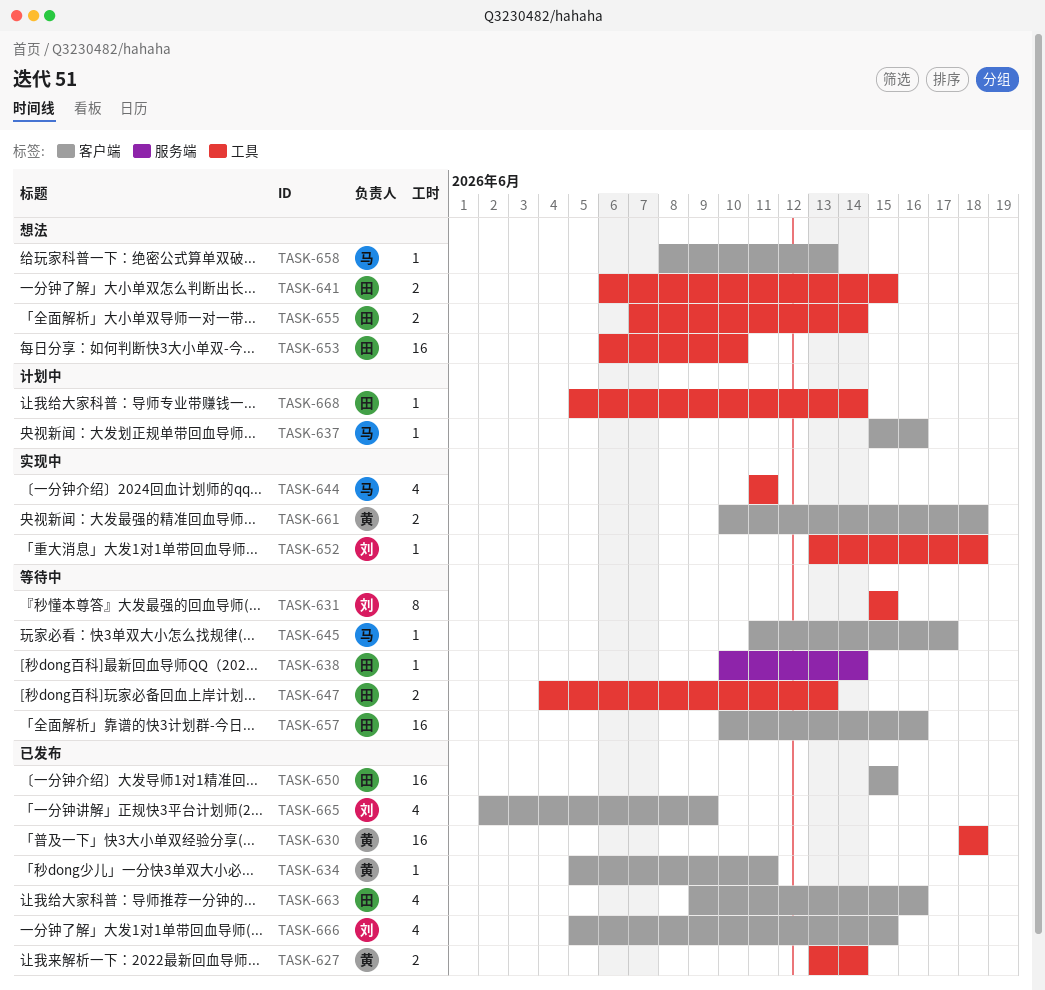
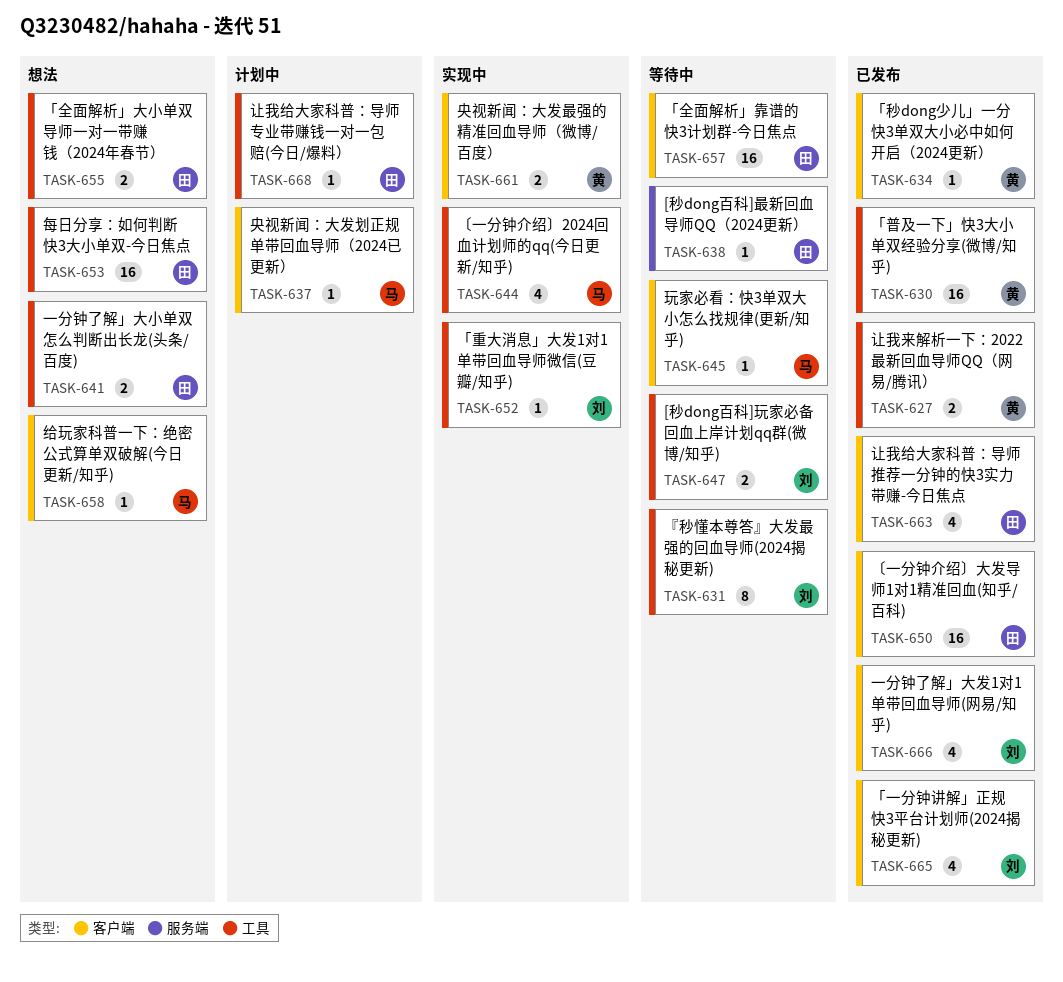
TASK-647, owner: 田 -> 刘

